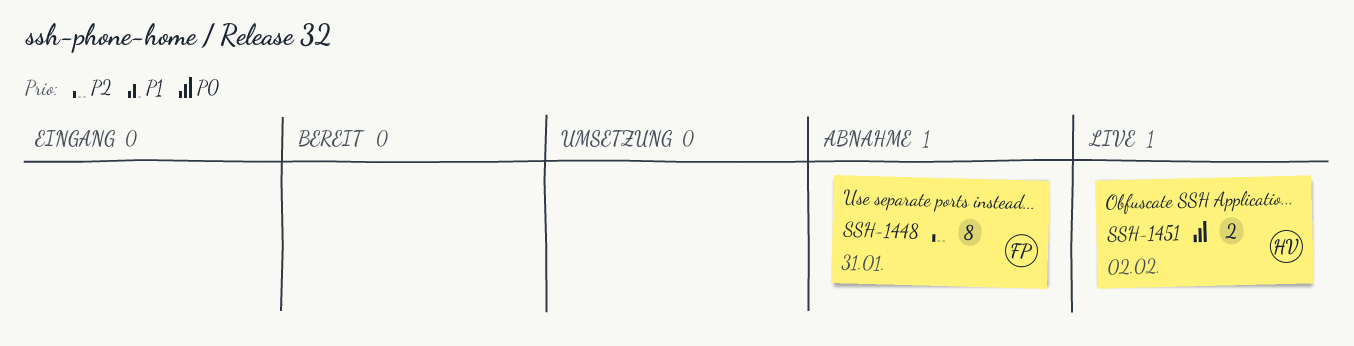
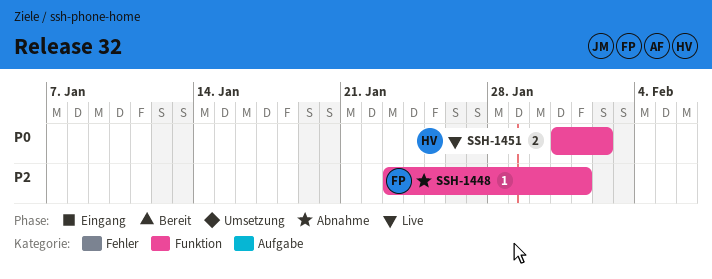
SSH-1448, estimate: 8 -> 1
SSH-1448, due: Jan 31 -> Feb 1

